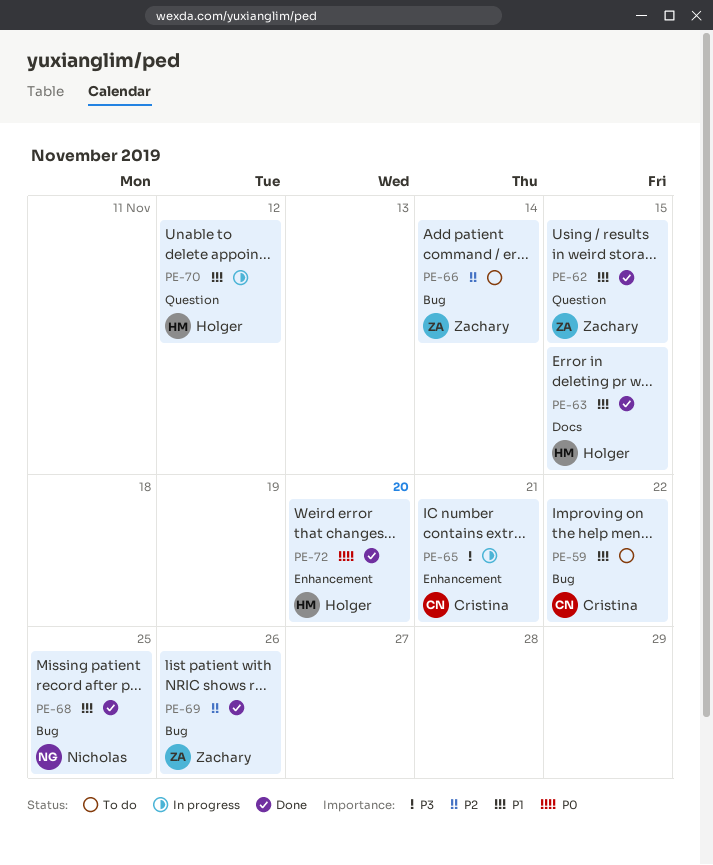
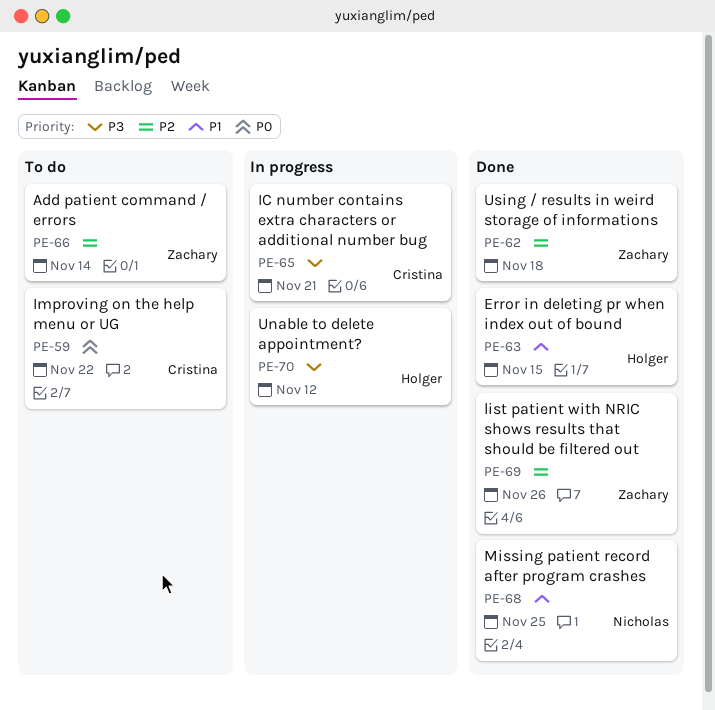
PE-59, priority: P1 -> P0
PE-62, priority: P1 -> P2
PE-62, due: Nov 15 -> Nov 18
PE-70, priority: P1 -> P3
PE-72: present -> none

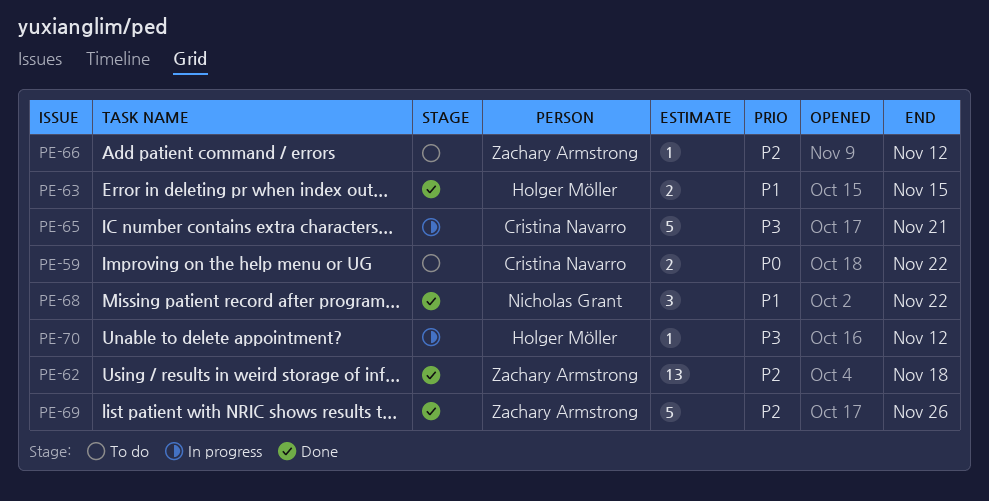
PE-66, due: Nov 14 -> Nov 12
PE-68, due: Nov 25 -> Nov 22

